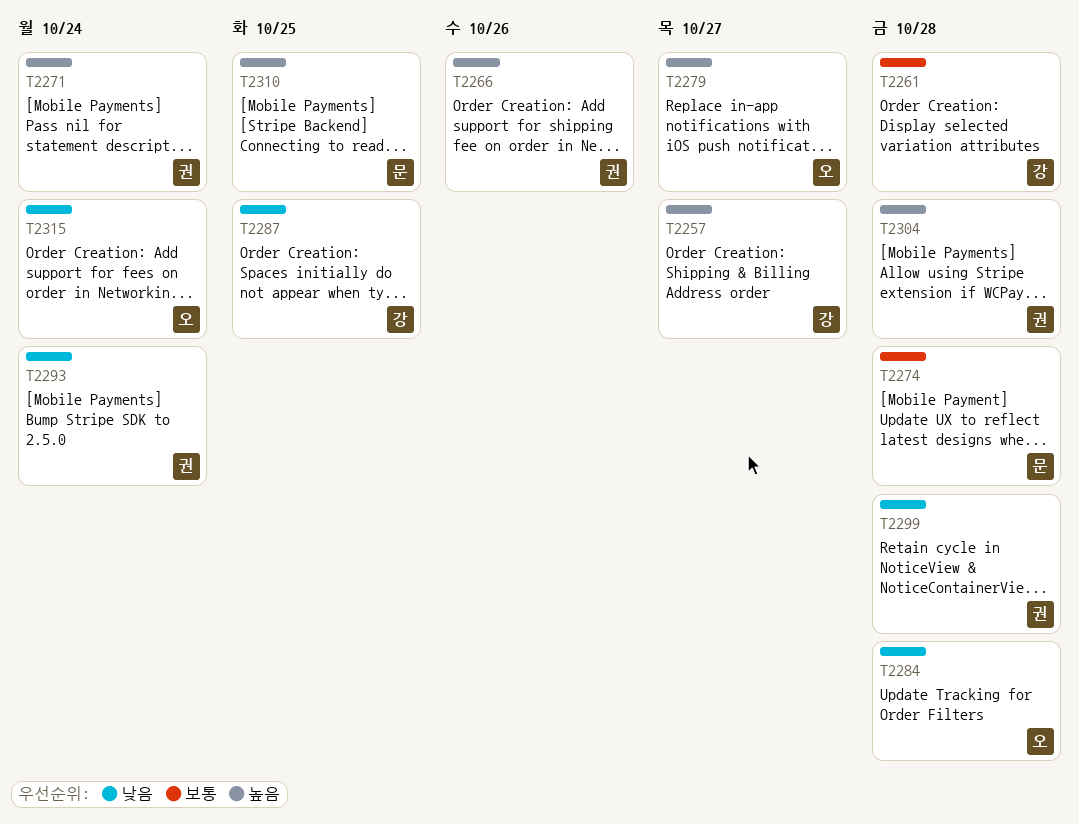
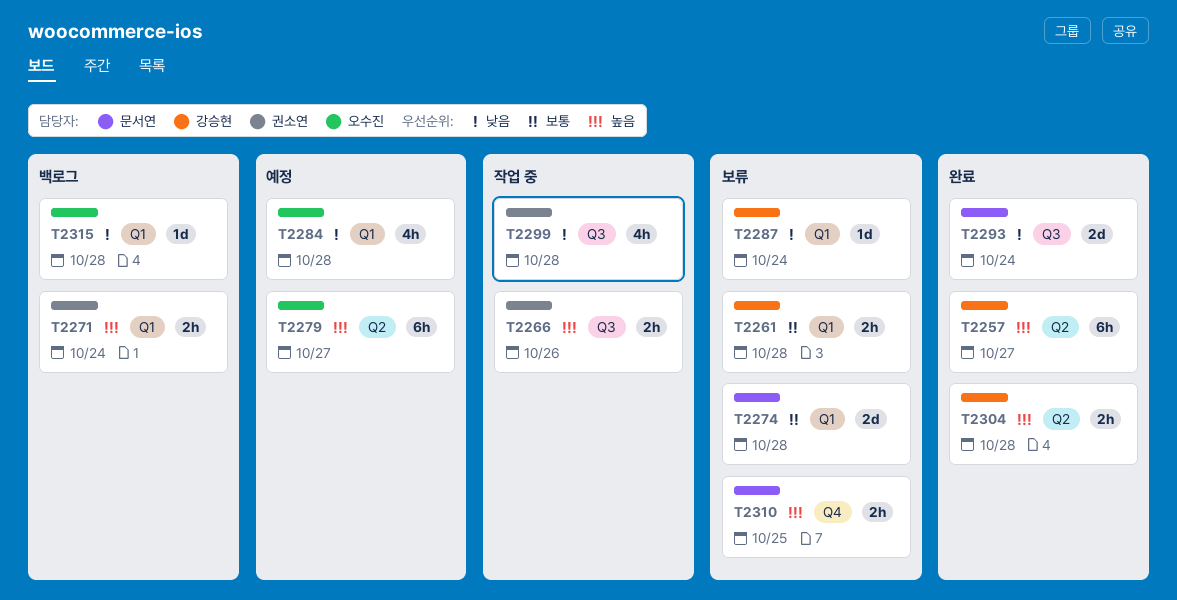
T2287, due: Oct 25 -> Oct 24
T2293, owner: 권소연 -> 문서연
T2304, owner: 권소연 -> 강승현
T2315, due: Oct 24 -> Oct 28

